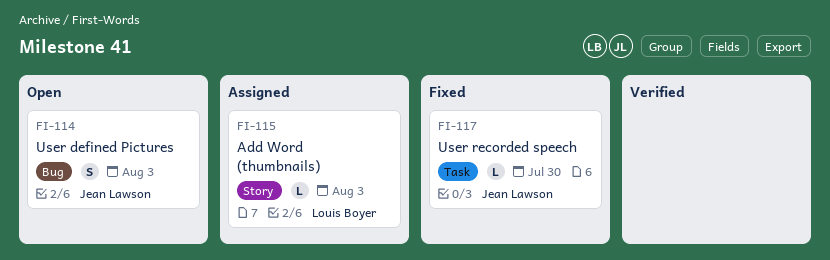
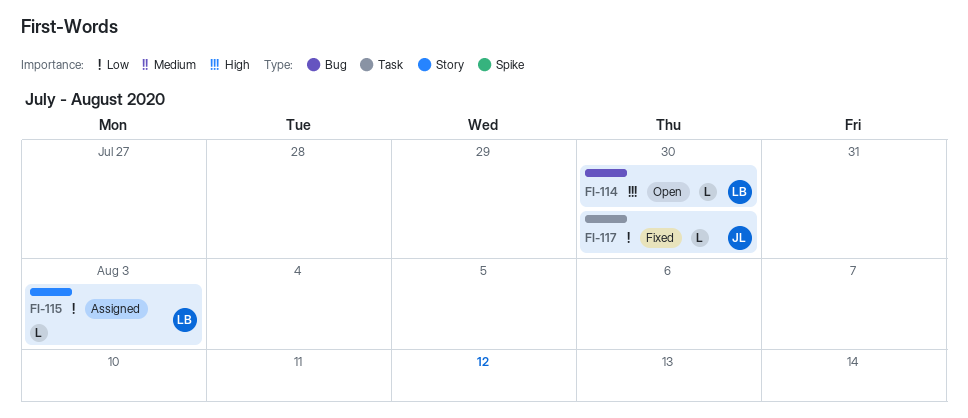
FI-114, owner: Jean Lawson -> Louis Boyer
FI-114, estimate: S -> L
FI-114, due: Aug 3 -> Jul 30

